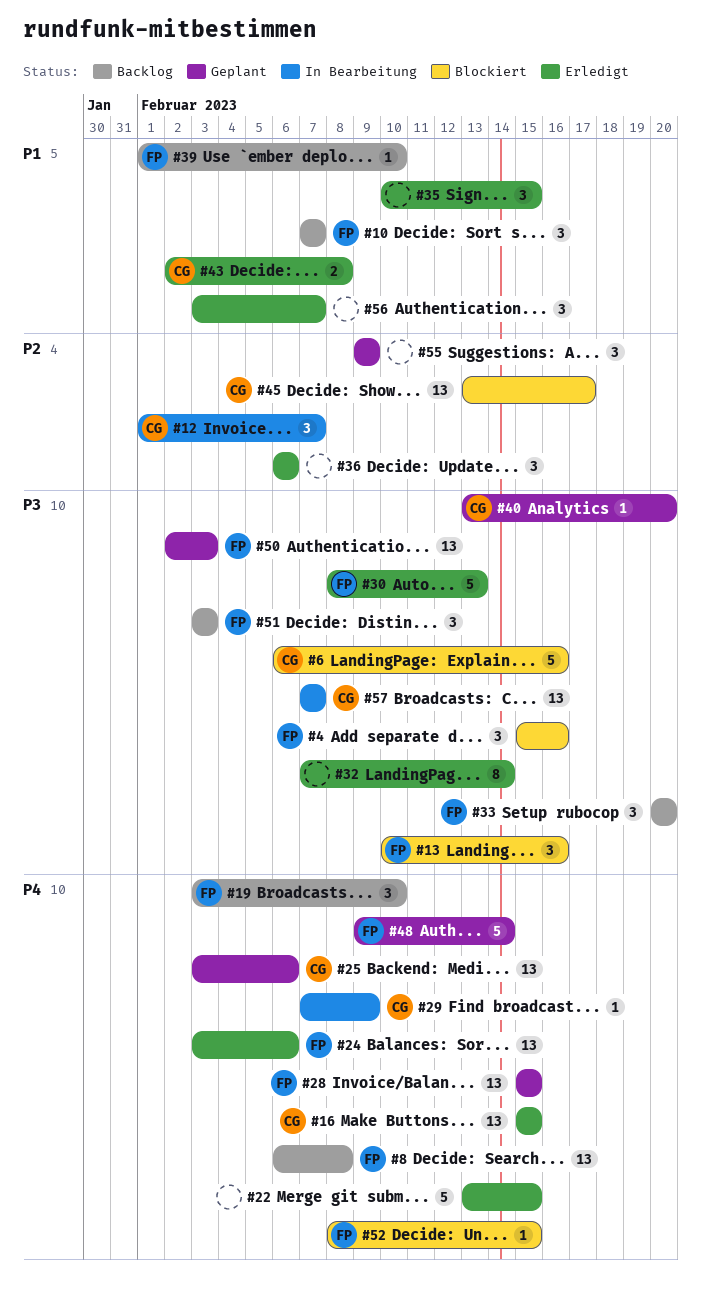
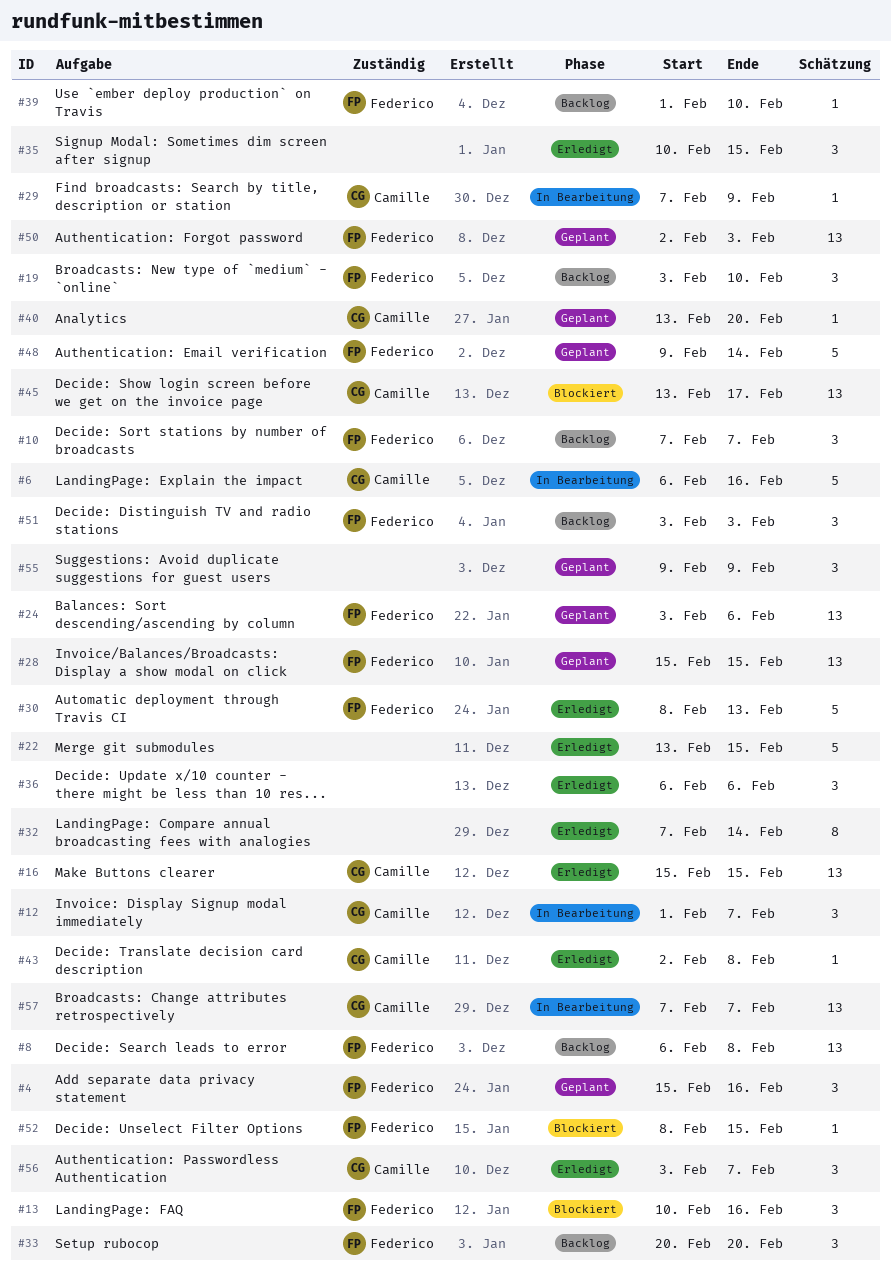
#4, status: Blockiert -> Geplant
#6, status: Blockiert -> In Bearbeitung
#24, status: Erledigt -> Geplant
#25: present -> none
#43, estimate: 2 -> 1
#56, owner: none -> Camille

